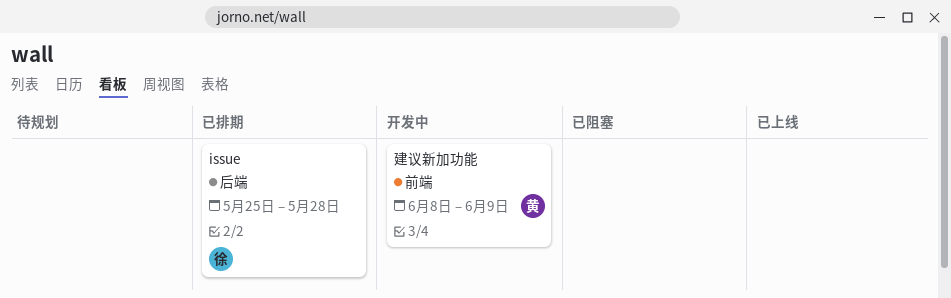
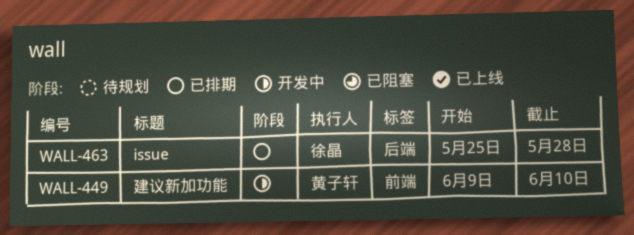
建议新加功能, start: Jun 8 -> Jun 9
建议新加功能, due: Jun 9 -> Jun 10

